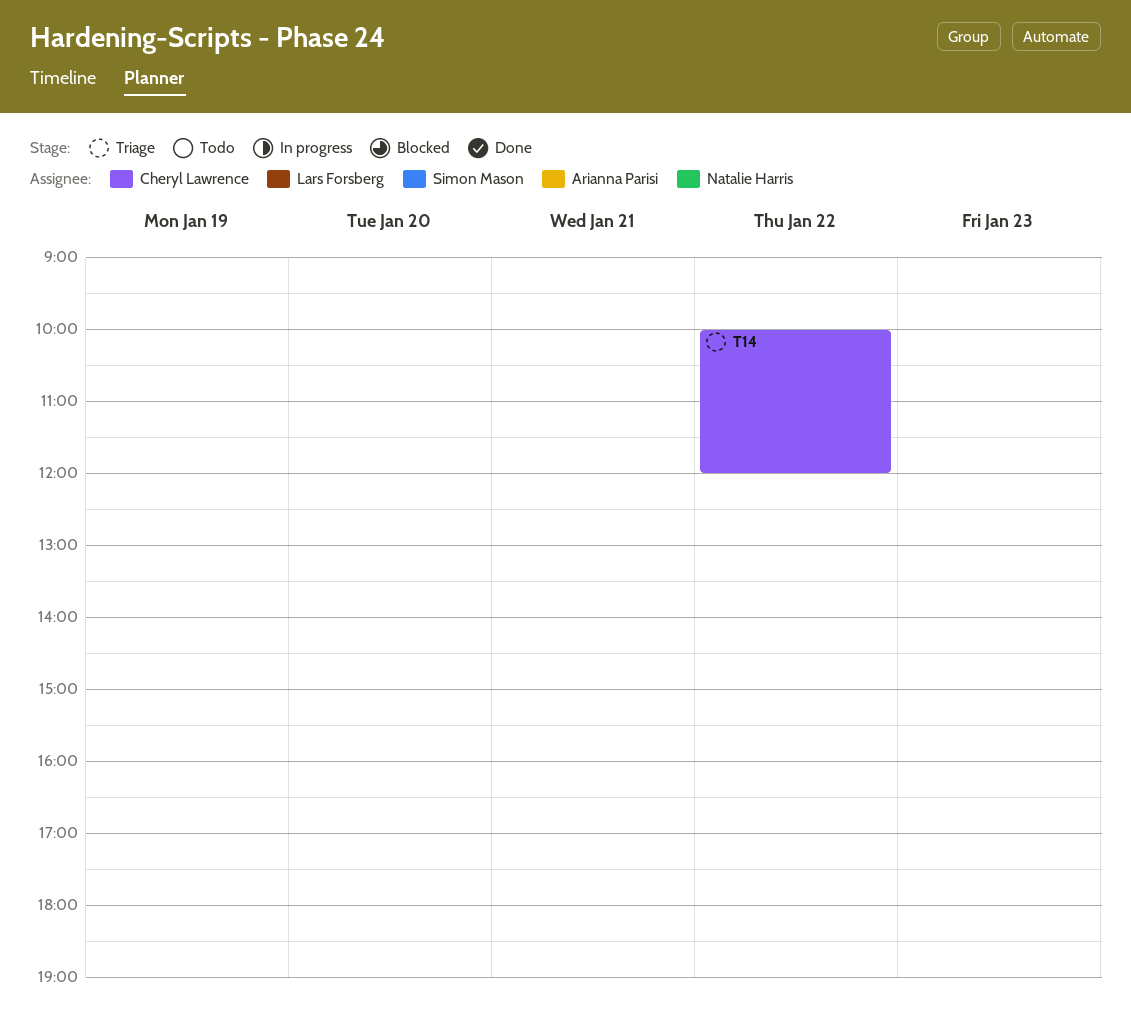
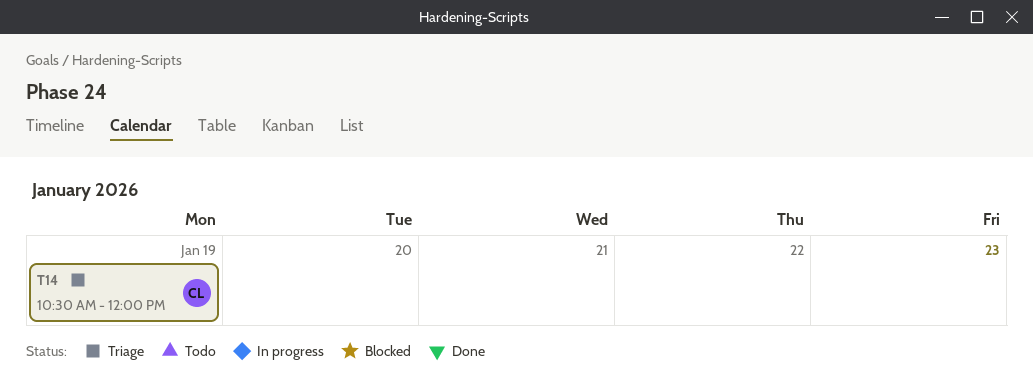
T14, day: Jan 22 -> Jan 19
T14, begins: 10:00 -> 10:30

